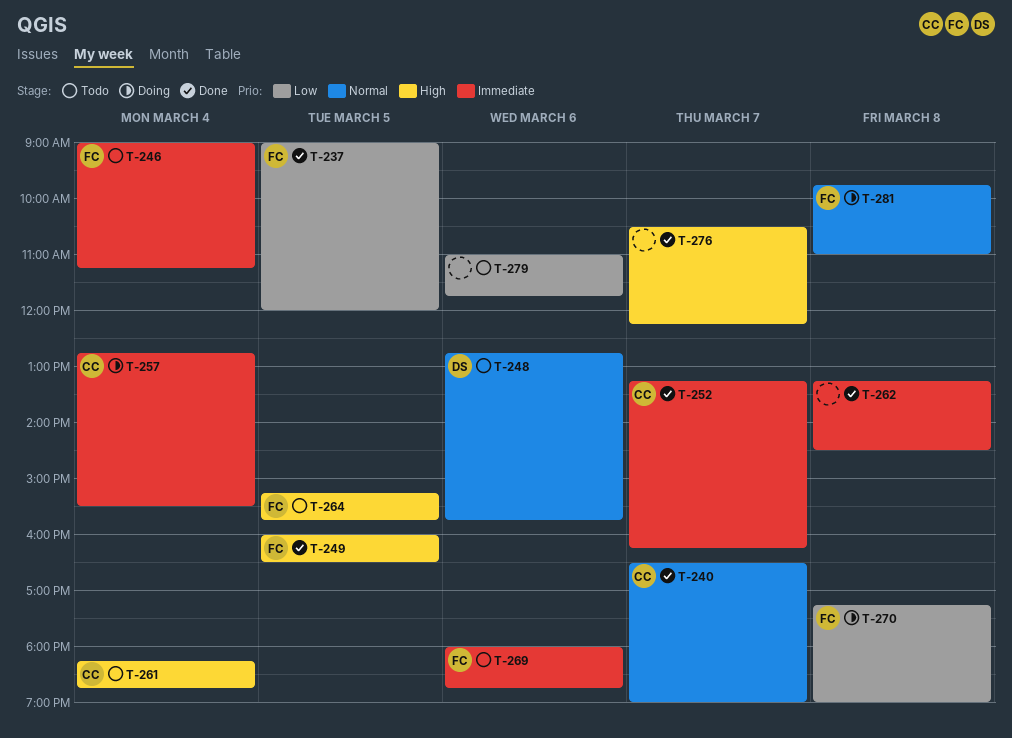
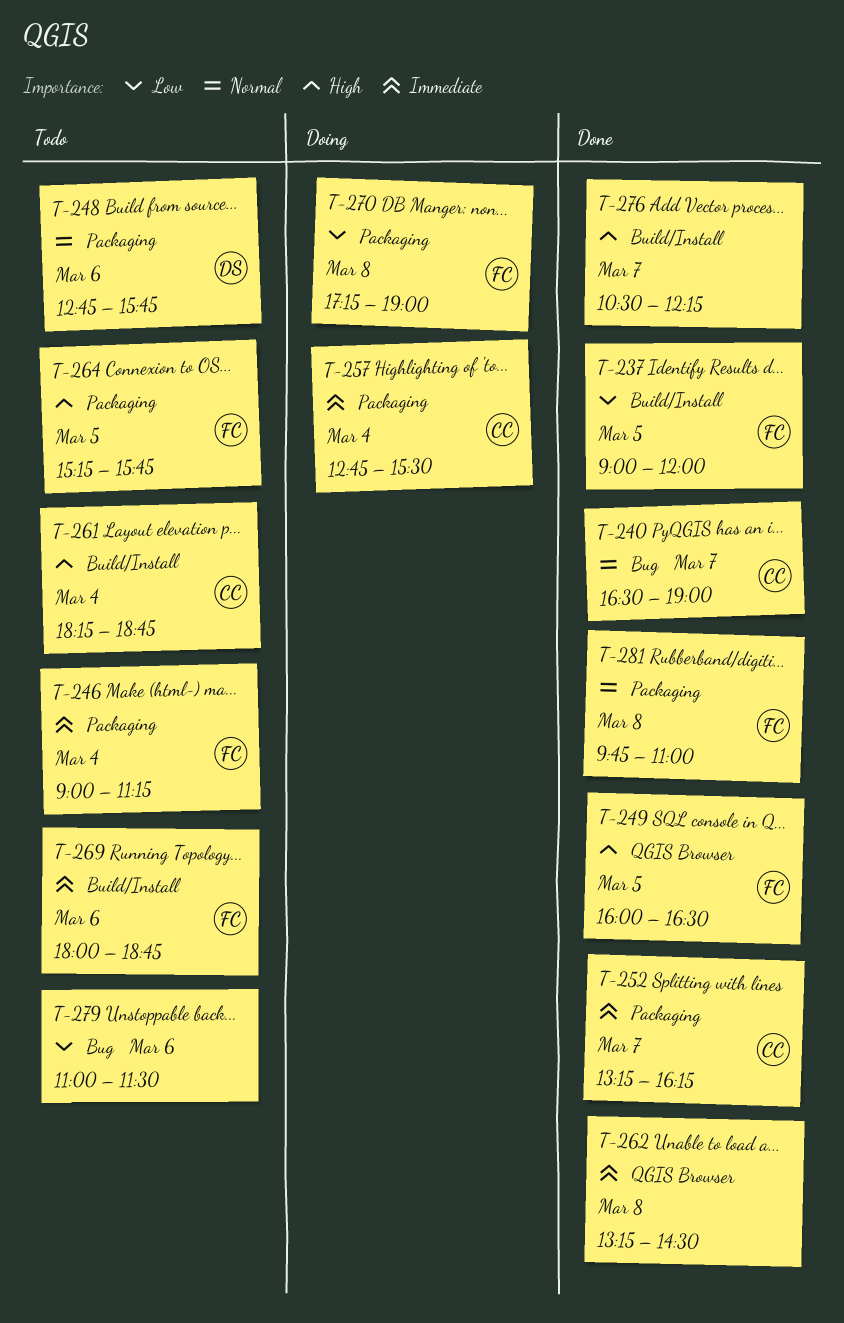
T-279, ends: 11:45 -> 11:30
T-281, status: Doing -> Done

